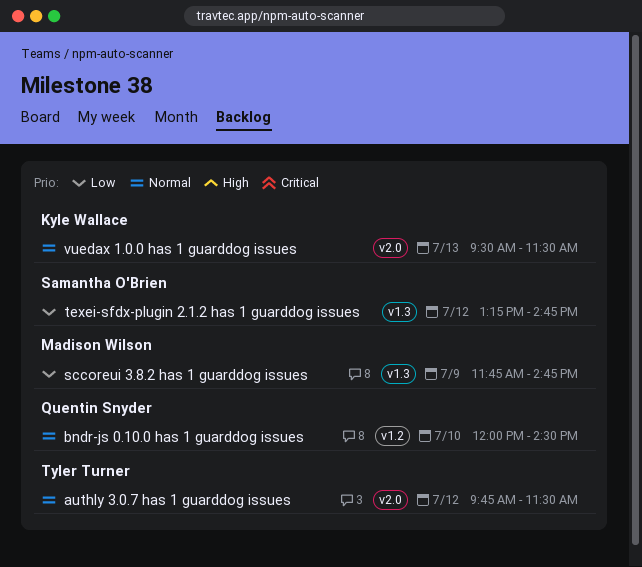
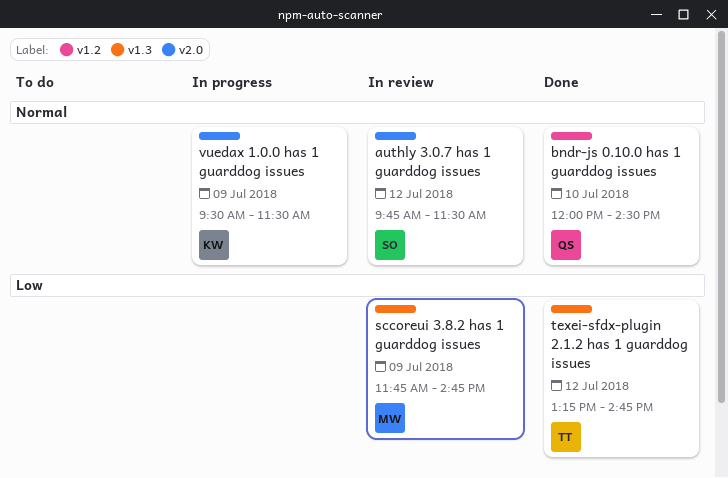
authly 3.0.7 has 1 guarddog issues, owner: Tyler Turner -> Samantha O'Brien
texei-sfdx-plugin 2.1.2 has 1 guarddog issues, owner: Samantha O'Brien -> Tyler Turner
vuedax 1.0.0 has 1 guarddog issues, day: Jul 13 -> Jul 9

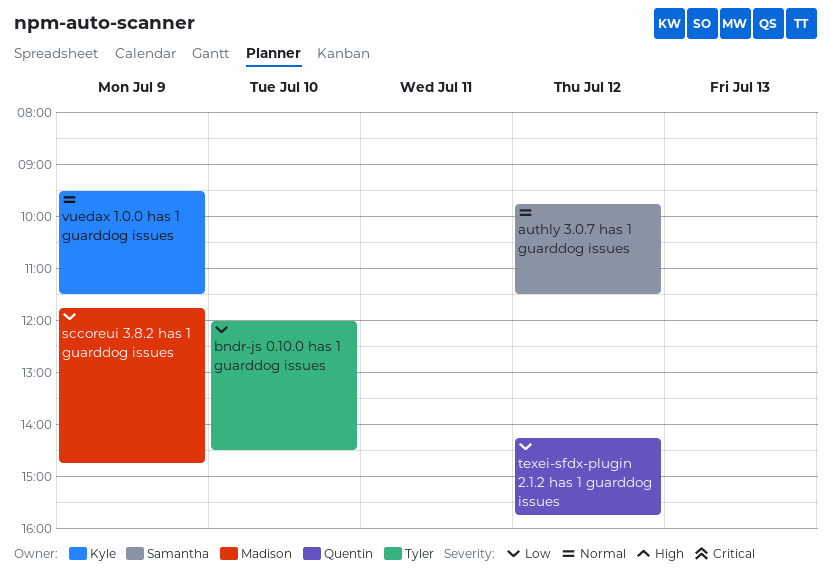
bndr-js 0.10.0 has 1 guarddog issues, owner: Quentin -> Tyler
bndr-js 0.10.0 has 1 guarddog issues, priority: Normal -> Low
texei-sfdx-plugin 2.1.2 has 1 guarddog issues, owner: Tyler -> Quentin
texei-sfdx-plugin 2.1.2 has 1 guarddog issues, begins: 13:15 -> 14:15
texei-sfdx-plugin 2.1.2 has 1 guarddog issues, ends: 14:45 -> 15:45

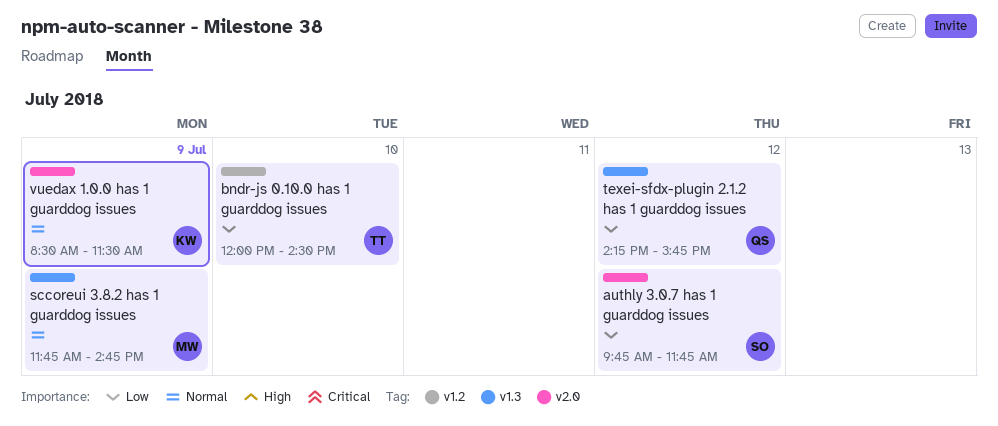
authly 3.0.7 has 1 guarddog issues, priority: Normal -> Low
authly 3.0.7 has 1 guarddog issues, ends: 11:30 -> 11:45
sccoreui 3.8.2 has 1 guarddog issues, priority: Low -> Normal
vuedax 1.0.0 has 1 guarddog issues, begins: 09:30 -> 08:30

